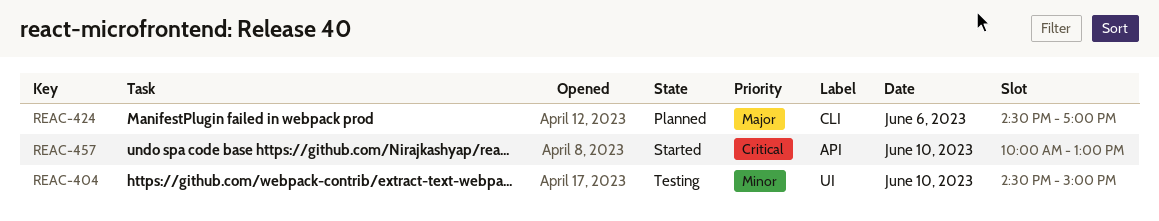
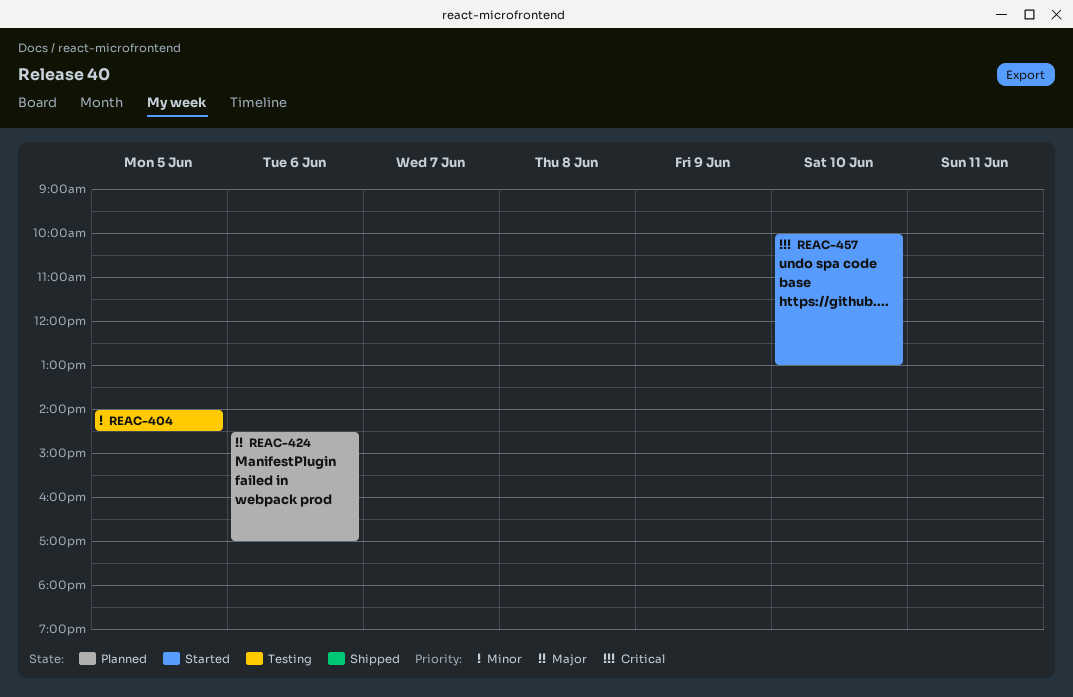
REAC-404, day: Jun 10 -> Jun 5
REAC-404, begins: 14:30 -> 14:00
REAC-404, ends: 15:00 -> 14:30

